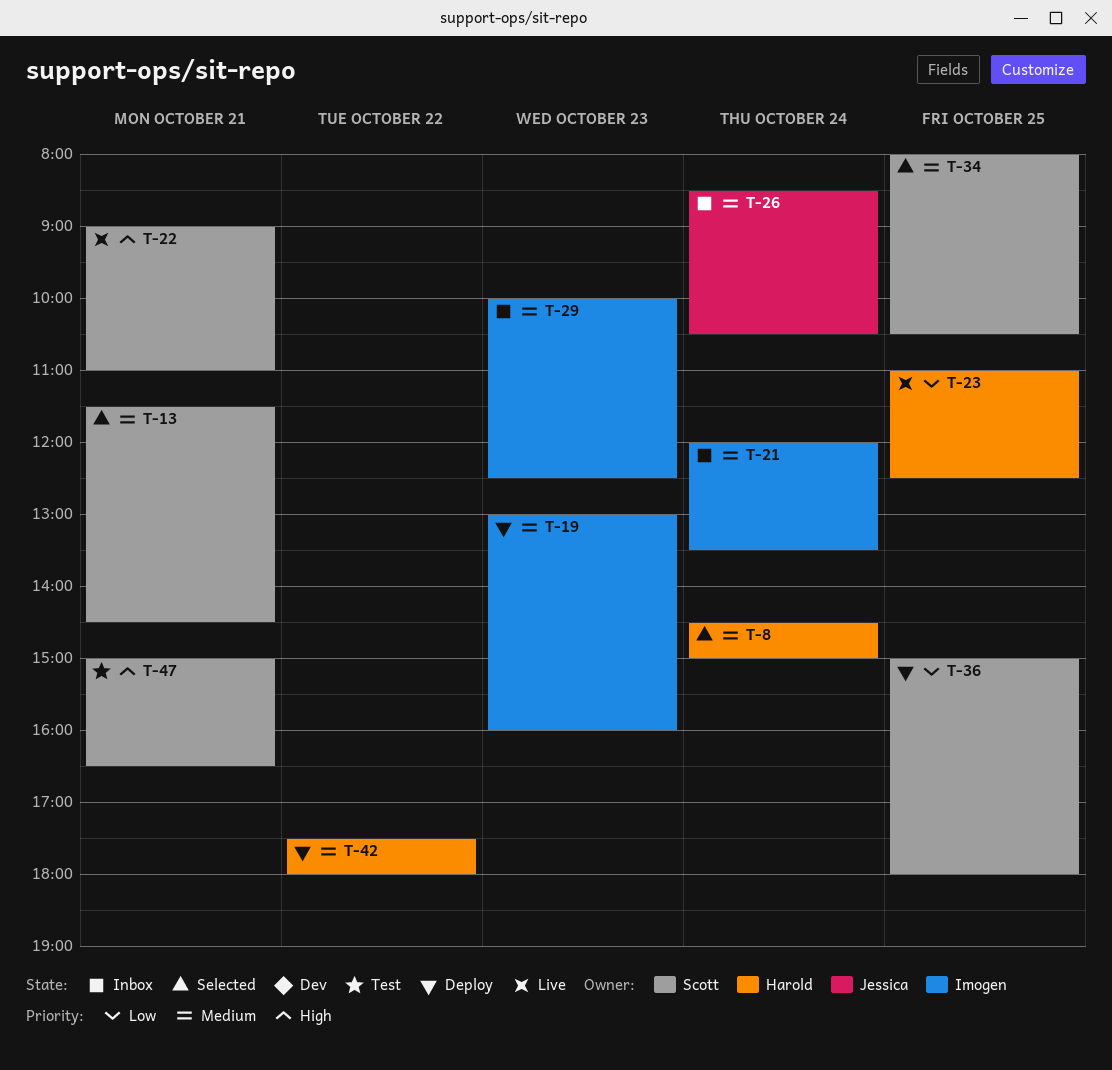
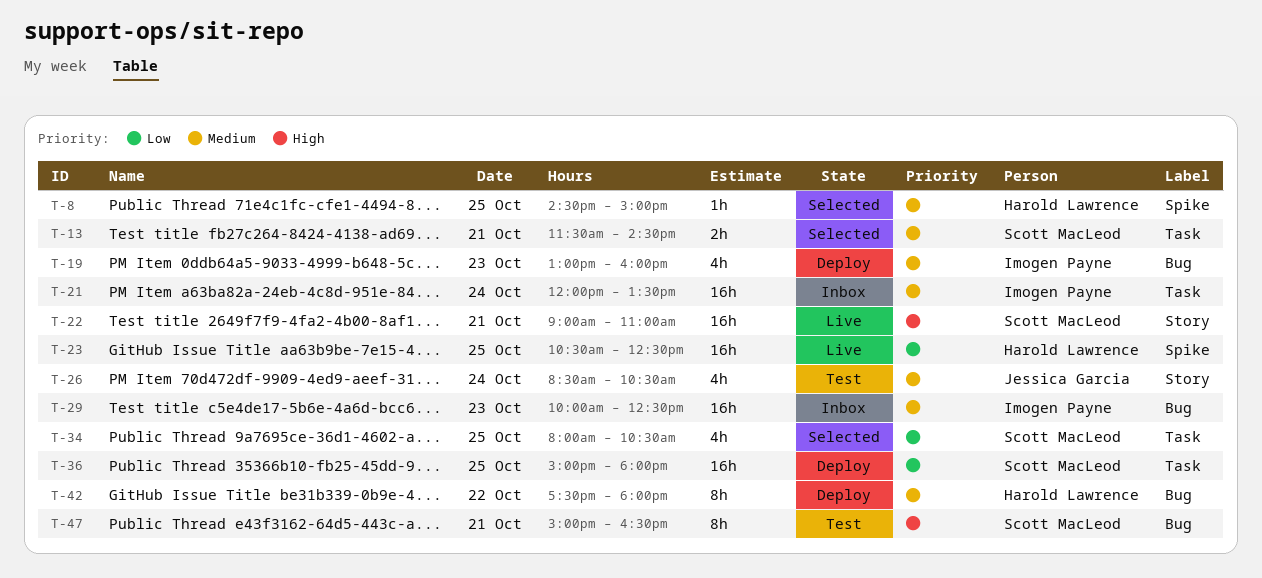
T-8, day: Oct 24 -> Oct 25
T-23, begins: 11:00 -> 10:30
T-26, status: Inbox -> Test
T-34, priority: Medium -> Low

